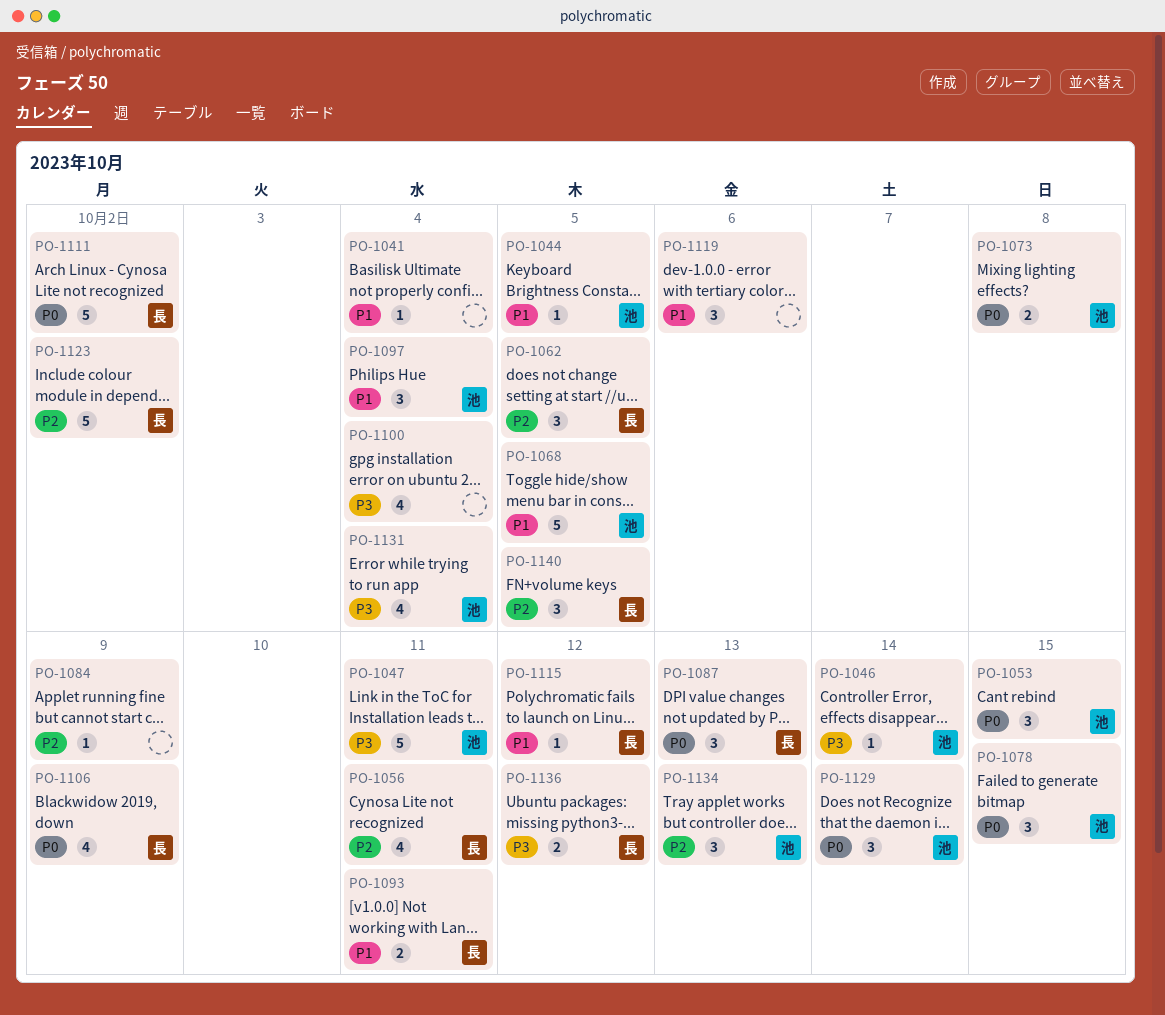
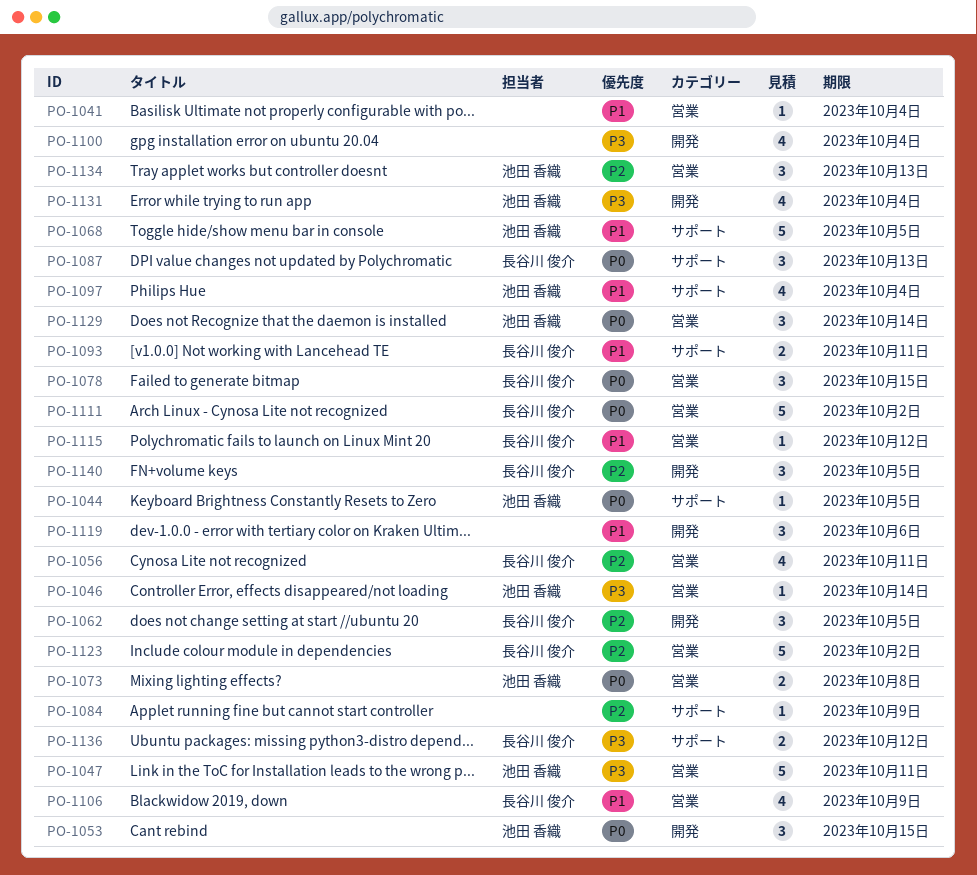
PO-1044, priority: P1 -> P0
PO-1078, owner: 池田 香織 -> 長谷川 俊介
PO-1097, estimate: 3 -> 4
PO-1106, priority: P0 -> P1

